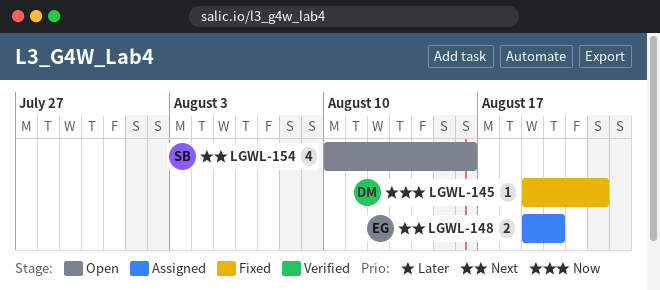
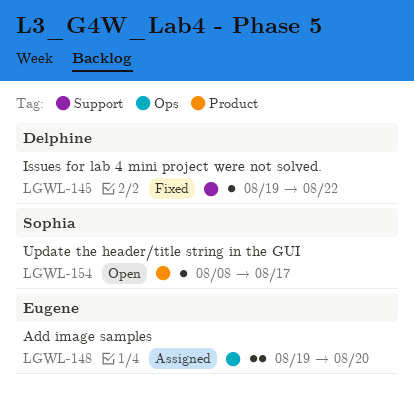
LGWL-154, estimate: 4 -> 1
LGWL-154, start: Aug 10 -> Aug 8
LGWL-154, due: Aug 16 -> Aug 17

